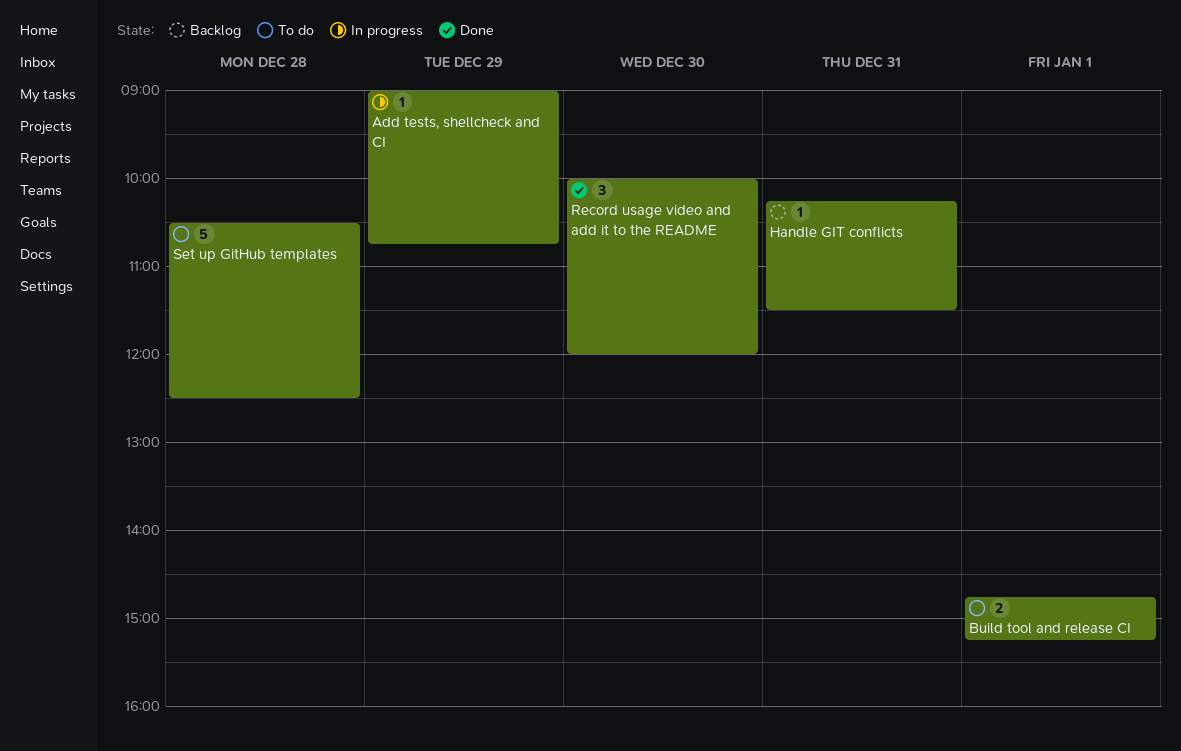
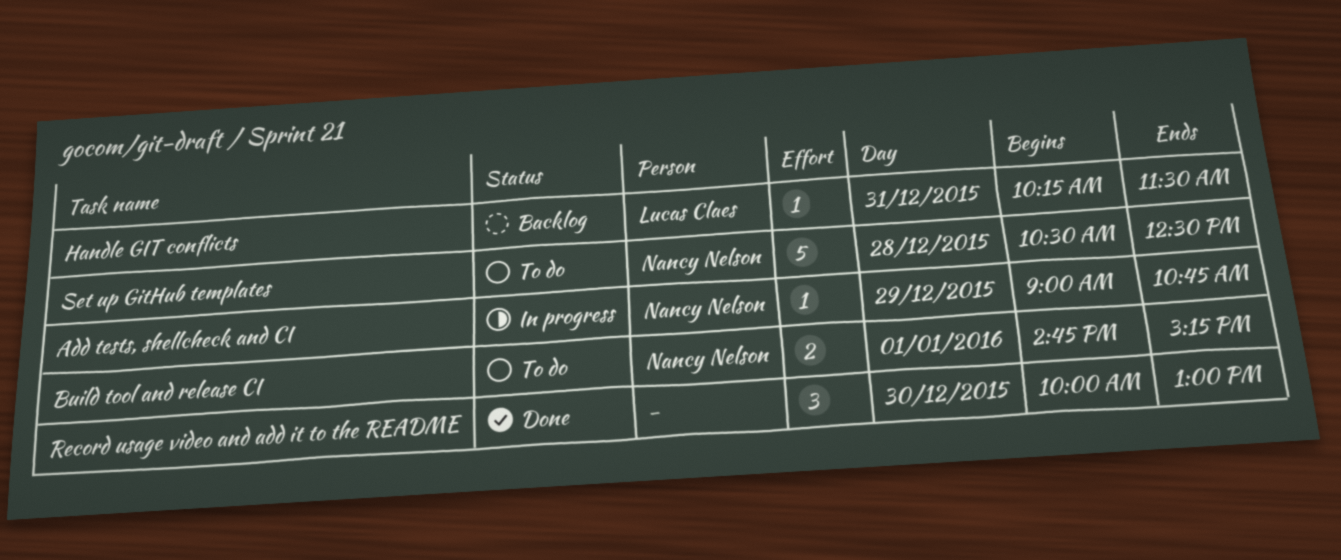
Record usage video and add it to the README, ends: 12:00 -> 13:00

